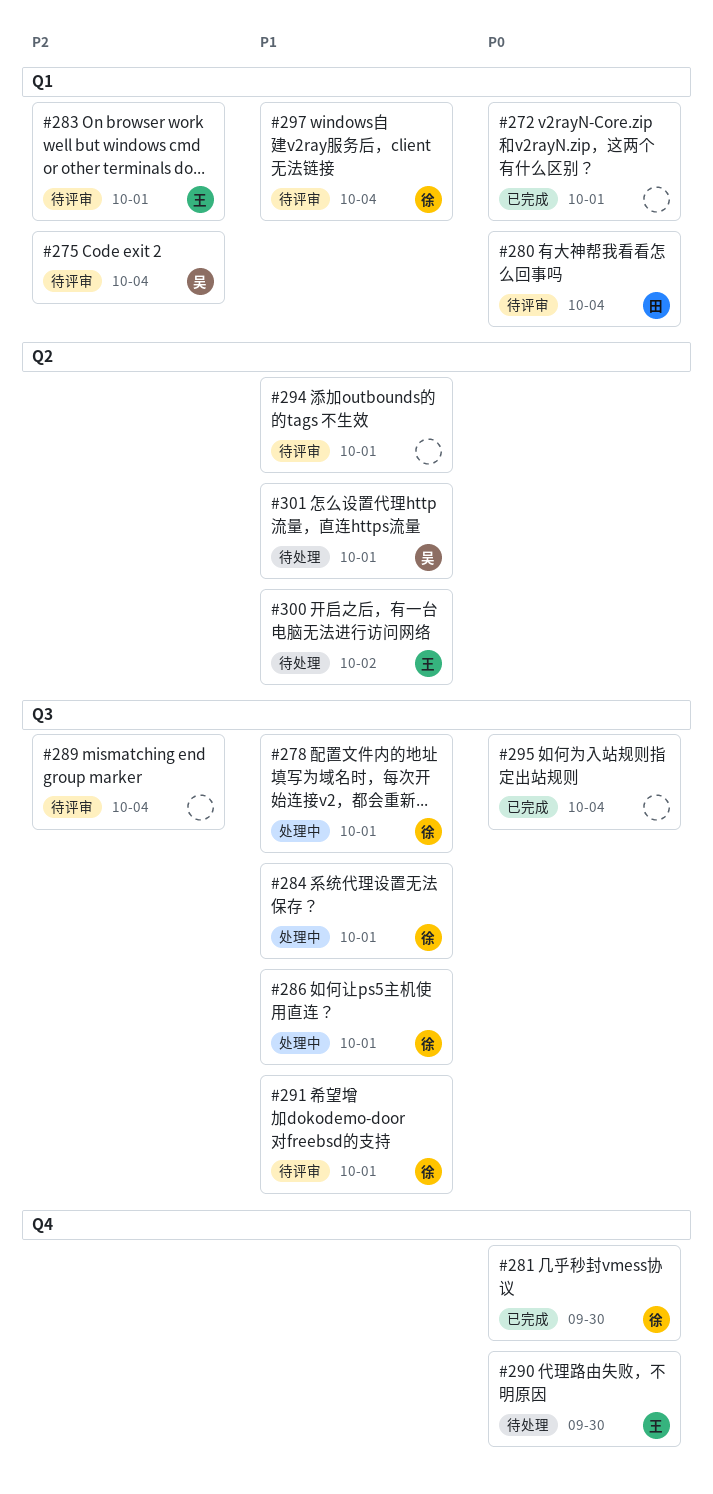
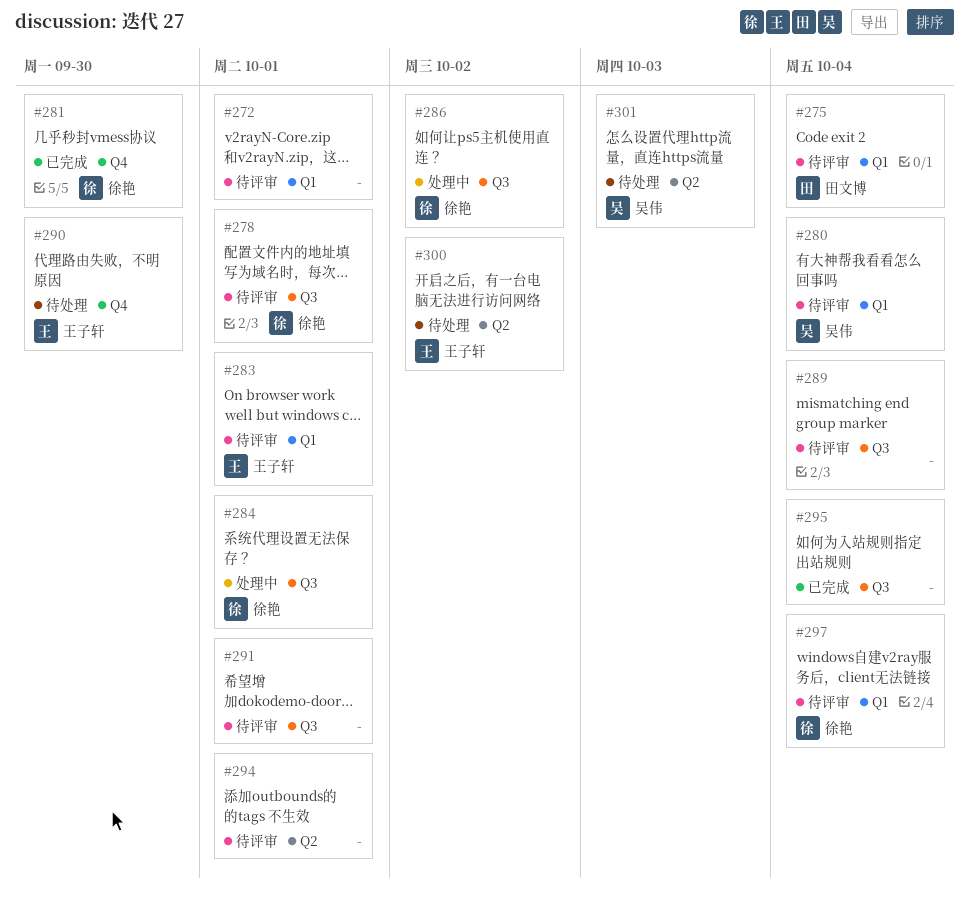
#272, status: 已完成 -> 待评审
#275, owner: 吴伟 -> 田文博
#278, status: 处理中 -> 待评审
#280, owner: 田文博 -> 吴伟
#286, due: Oct 1 -> Oct 2
#291, owner: 徐艳 -> none
#301, due: Oct 1 -> Oct 3

